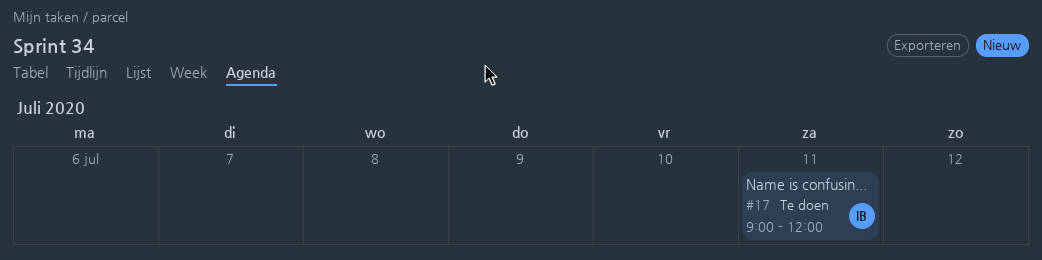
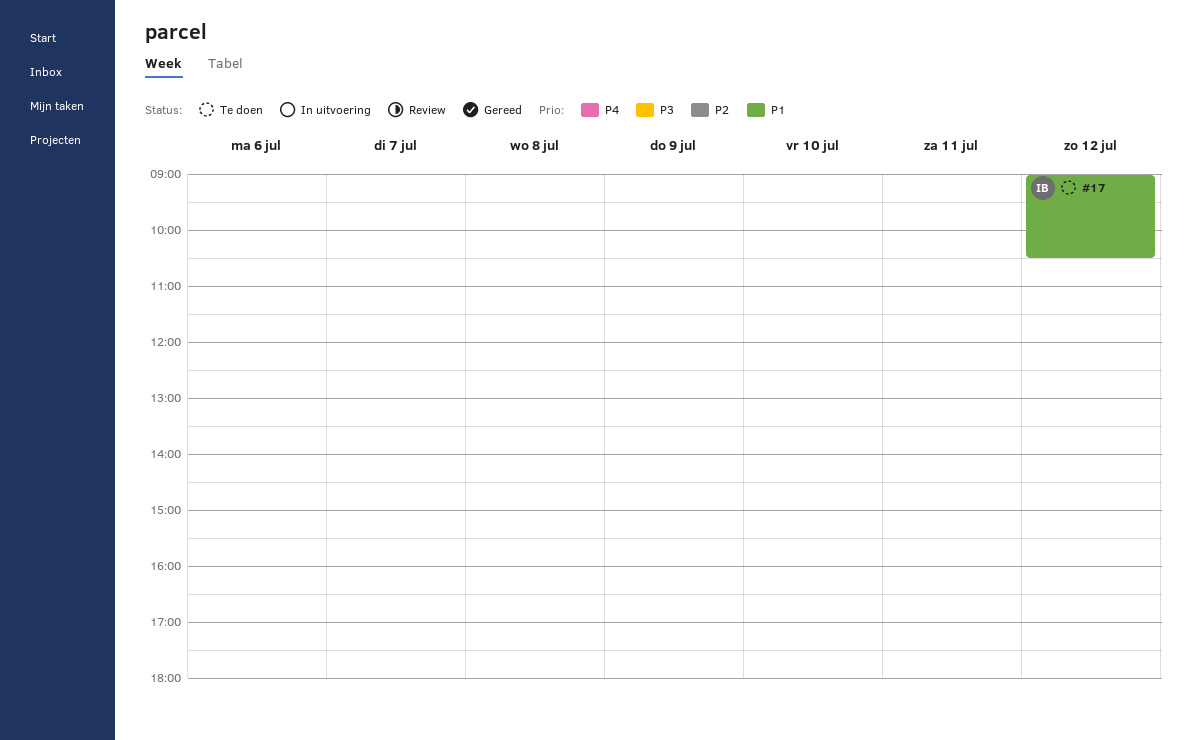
#17, day: Jul 11 -> Jul 12
#17, ends: 12:00 -> 10:30

